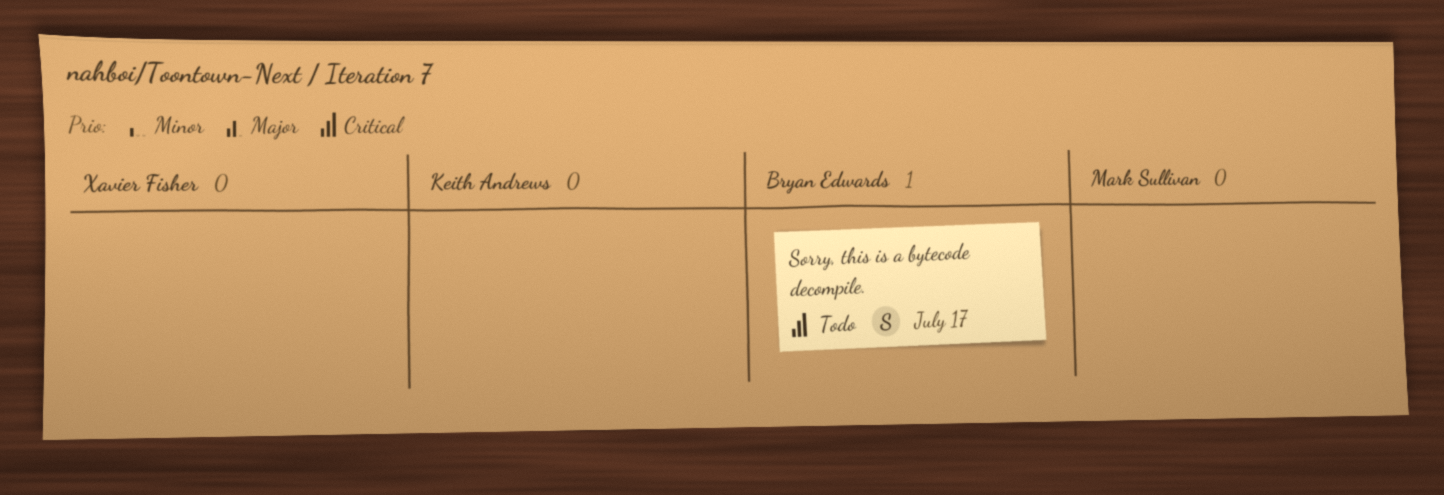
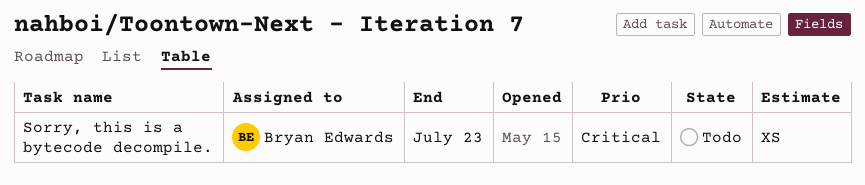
Sorry, this is a bytecode decompile., estimate: S -> XS
Sorry, this is a bytecode decompile., due: Jul 17 -> Jul 23

